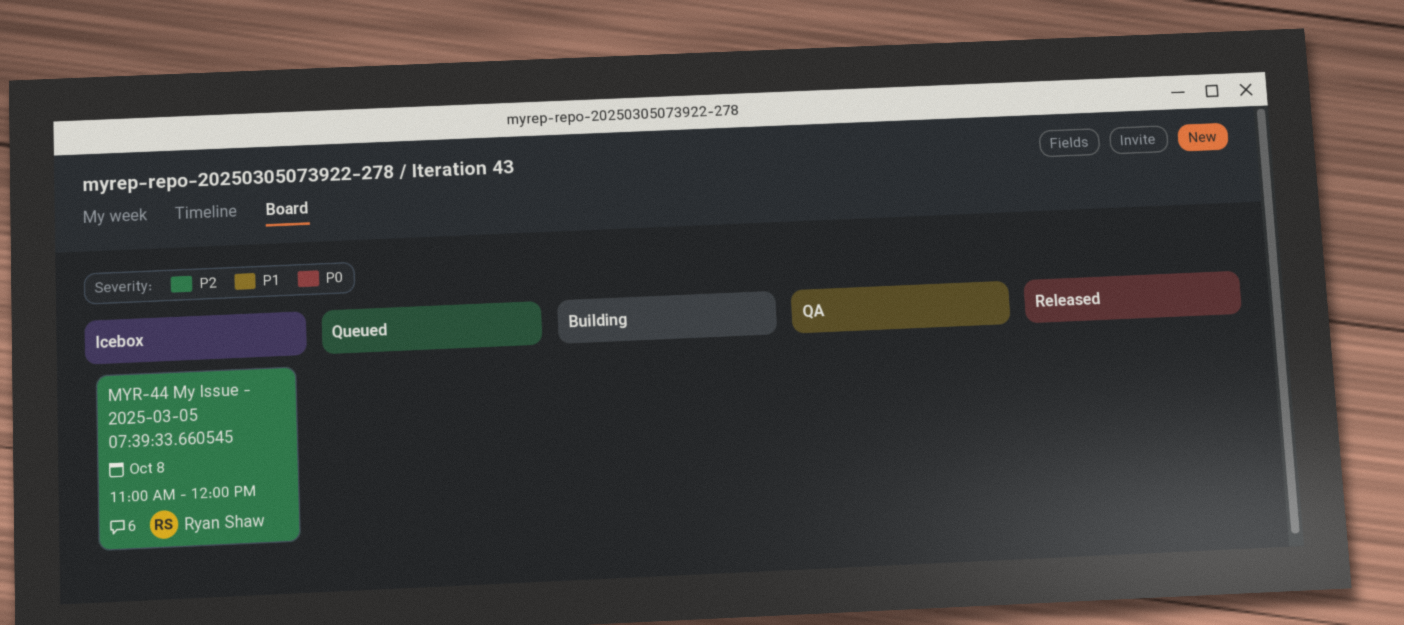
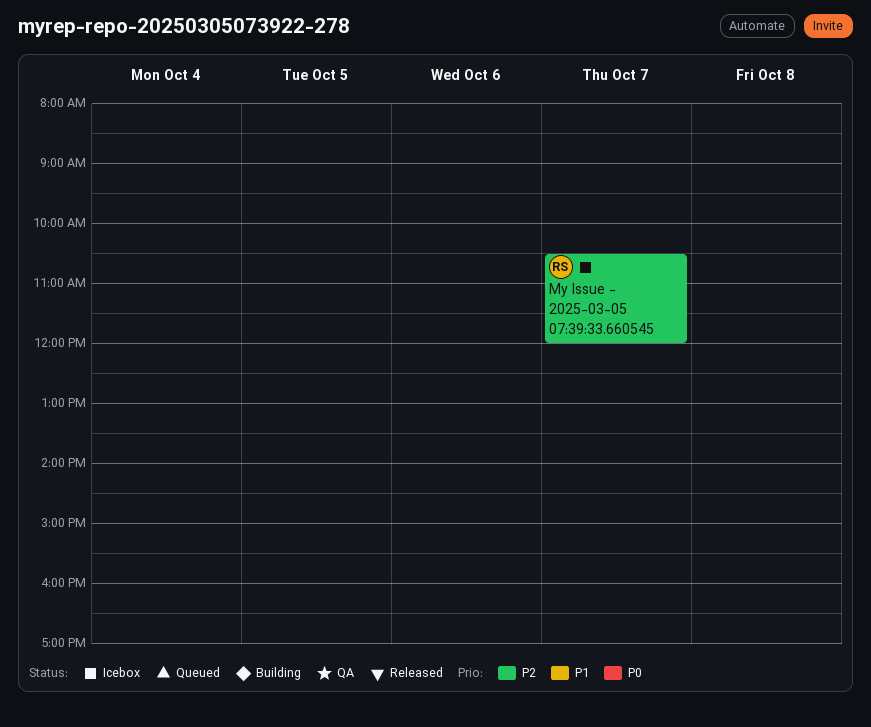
My Issue - 2025-03-05 07:39:33.660545, day: Oct 8 -> Oct 7
My Issue - 2025-03-05 07:39:33.660545, begins: 11:00 -> 10:30

